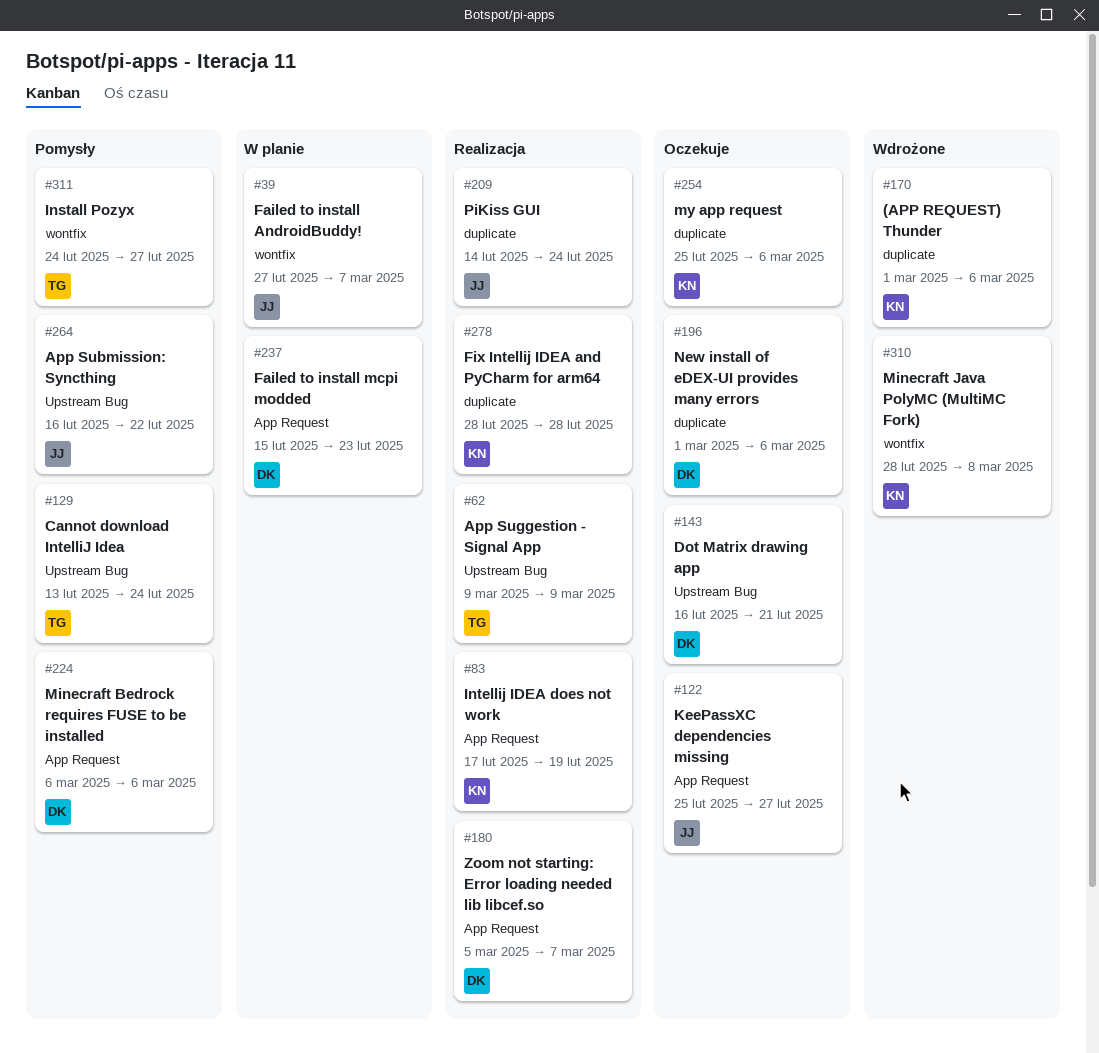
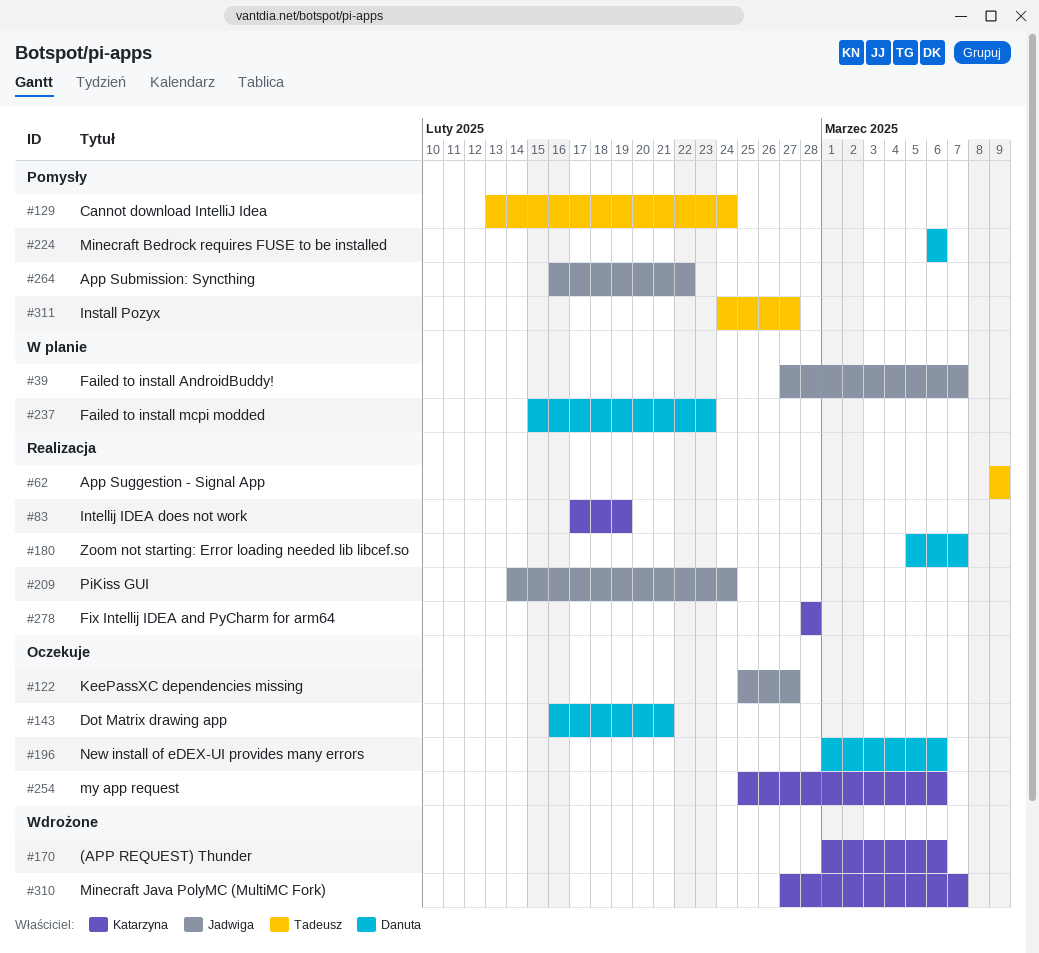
#310, start: Feb 28 -> Feb 27
#310, due: Mar 8 -> Mar 7

